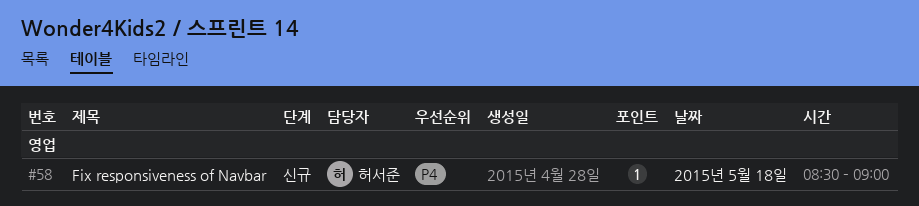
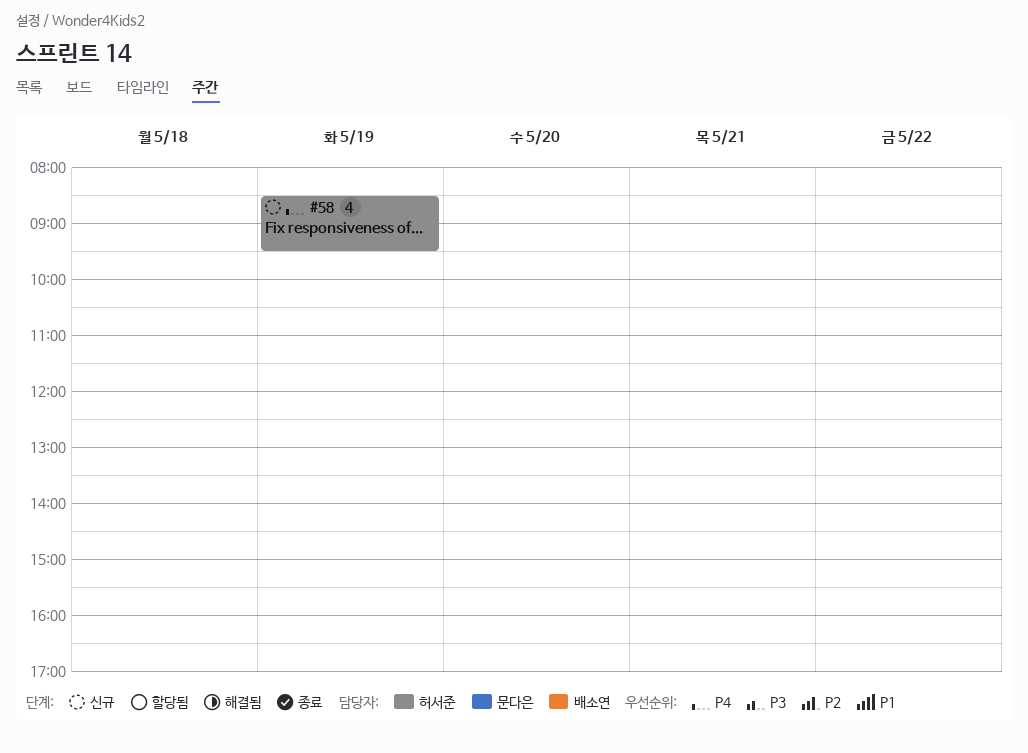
#58, estimate: 1 -> 4
#58, day: May 18 -> May 19
#58, ends: 09:00 -> 09:30

